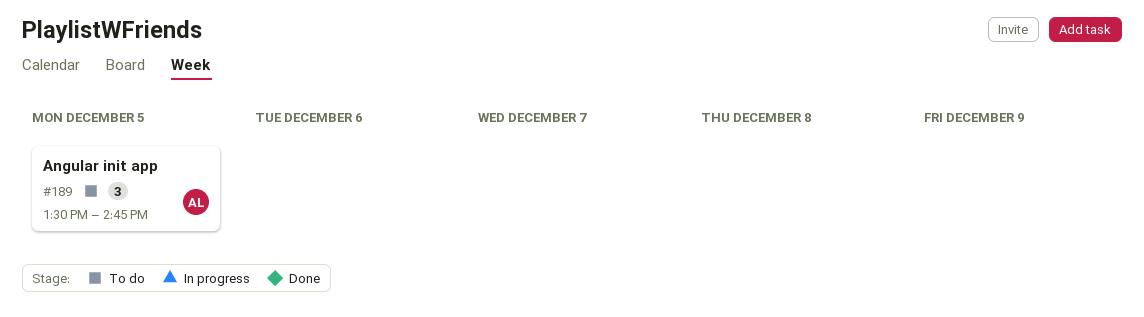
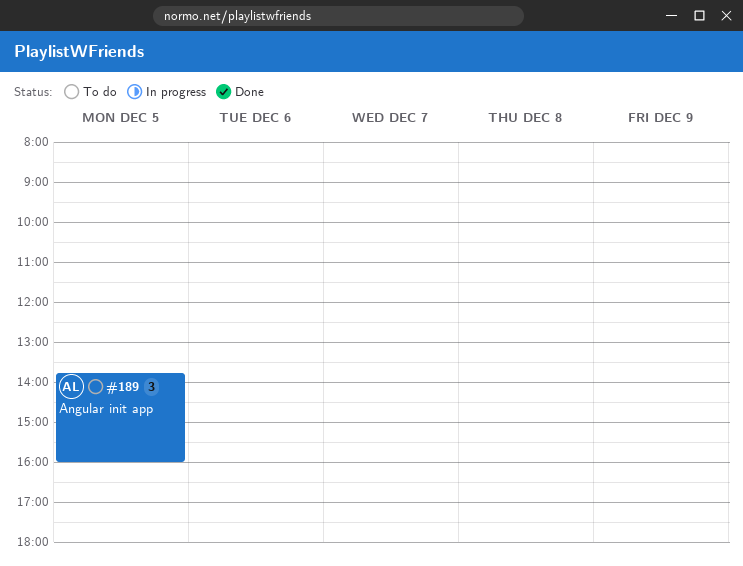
#189, begins: 13:30 -> 13:45
#189, ends: 14:45 -> 16:00

